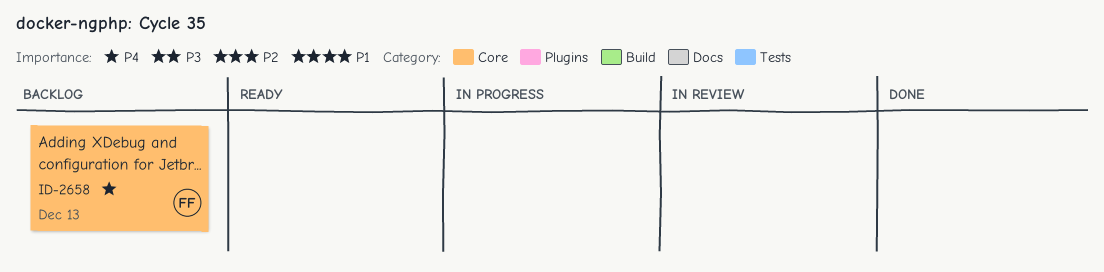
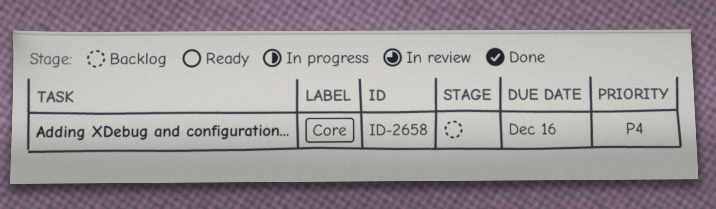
ID-2658, due: Dec 13 -> Dec 16

